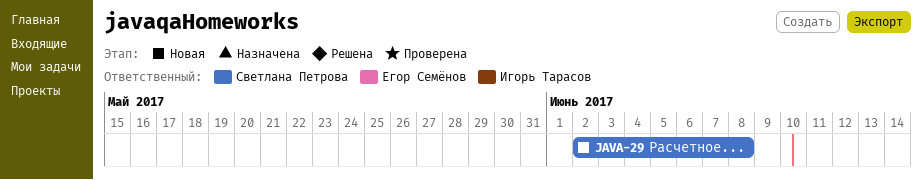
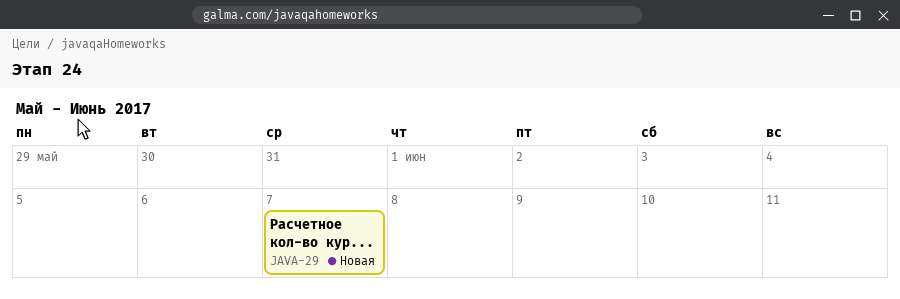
JAVA-29, due: Jun 8 -> Jun 7

